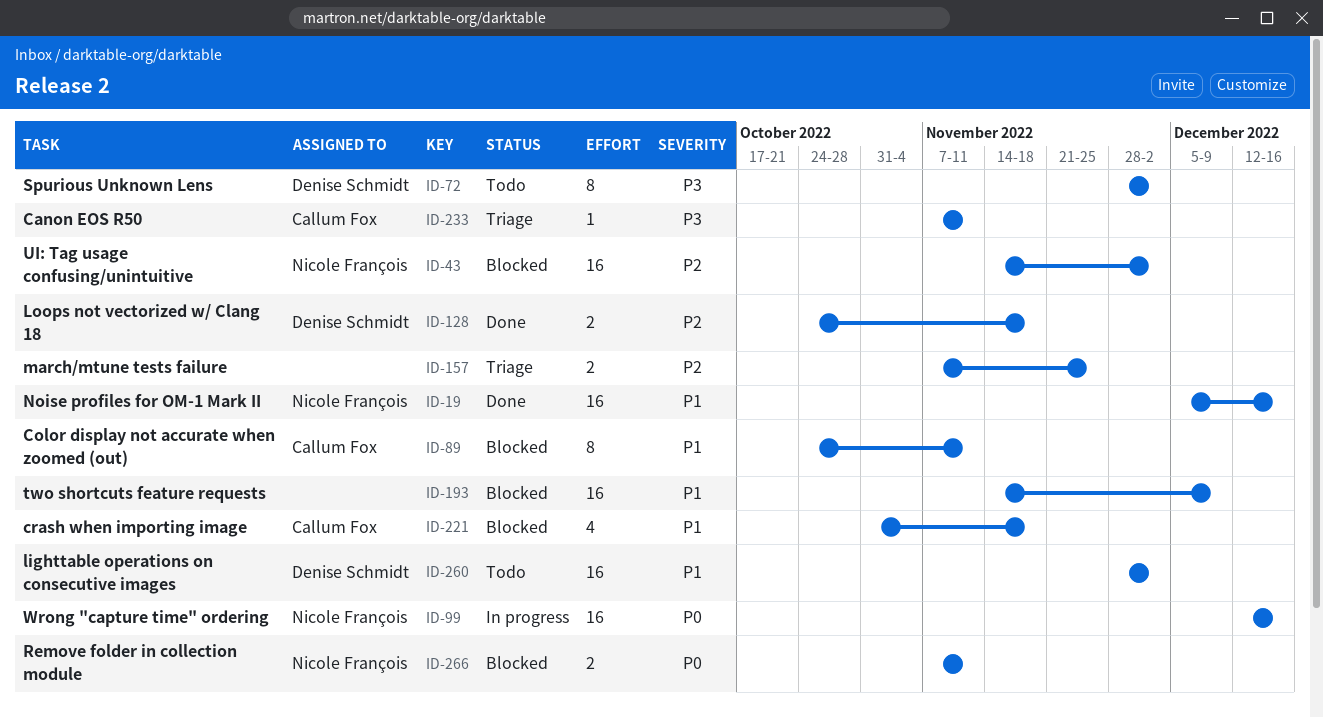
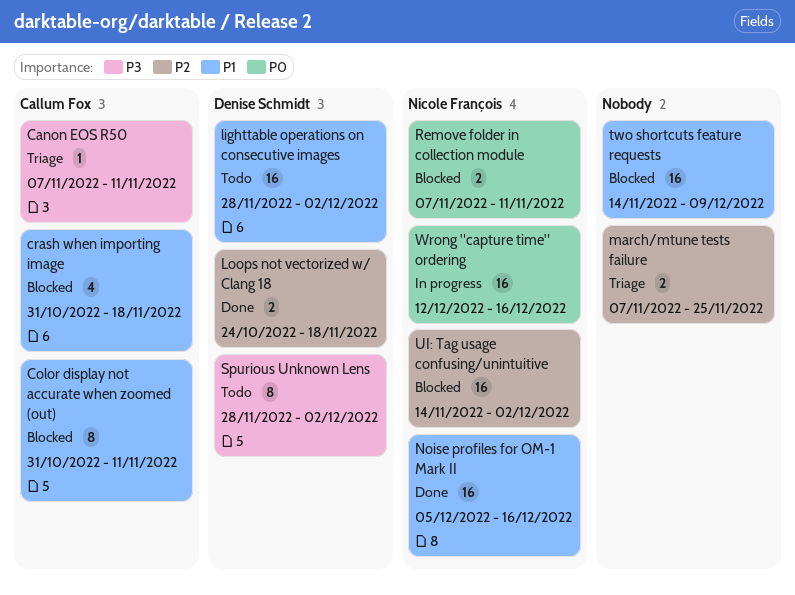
Color display not accurate when zoomed (out), start: Oct 24 -> Oct 31

